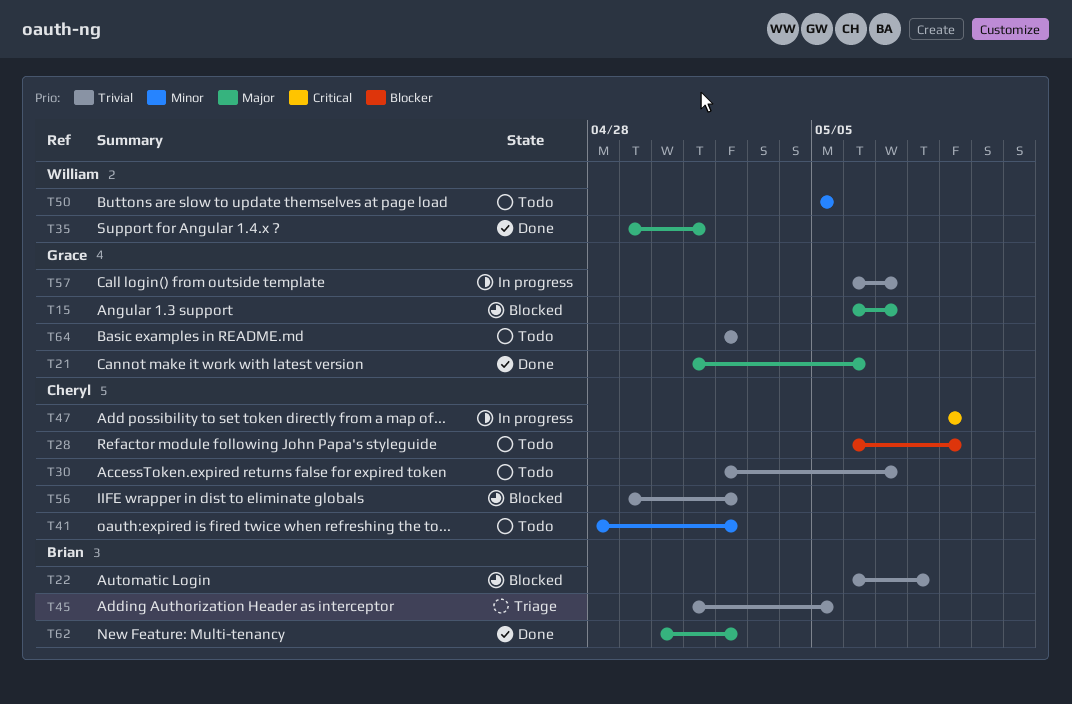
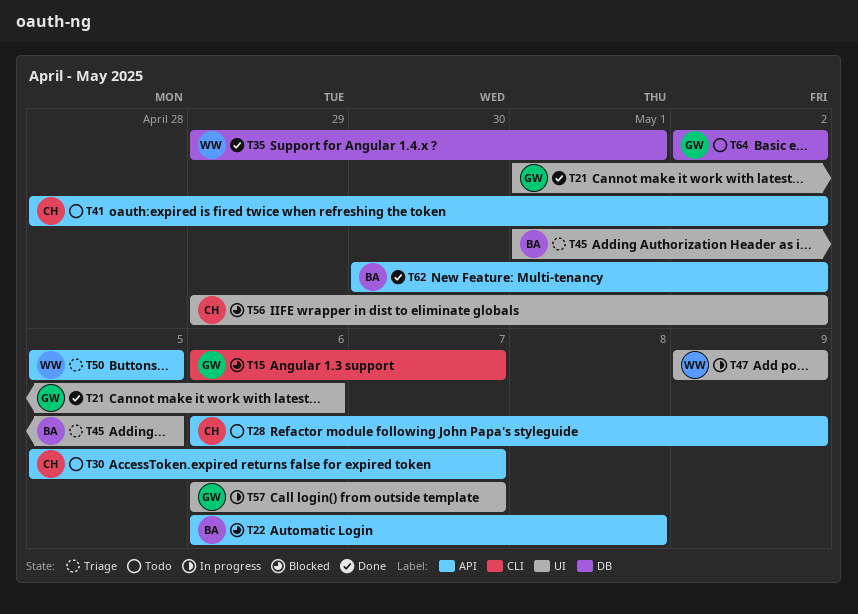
T30, start: May 2 -> May 5
T47, owner: Cheryl -> William
T50, status: Todo -> Triage

